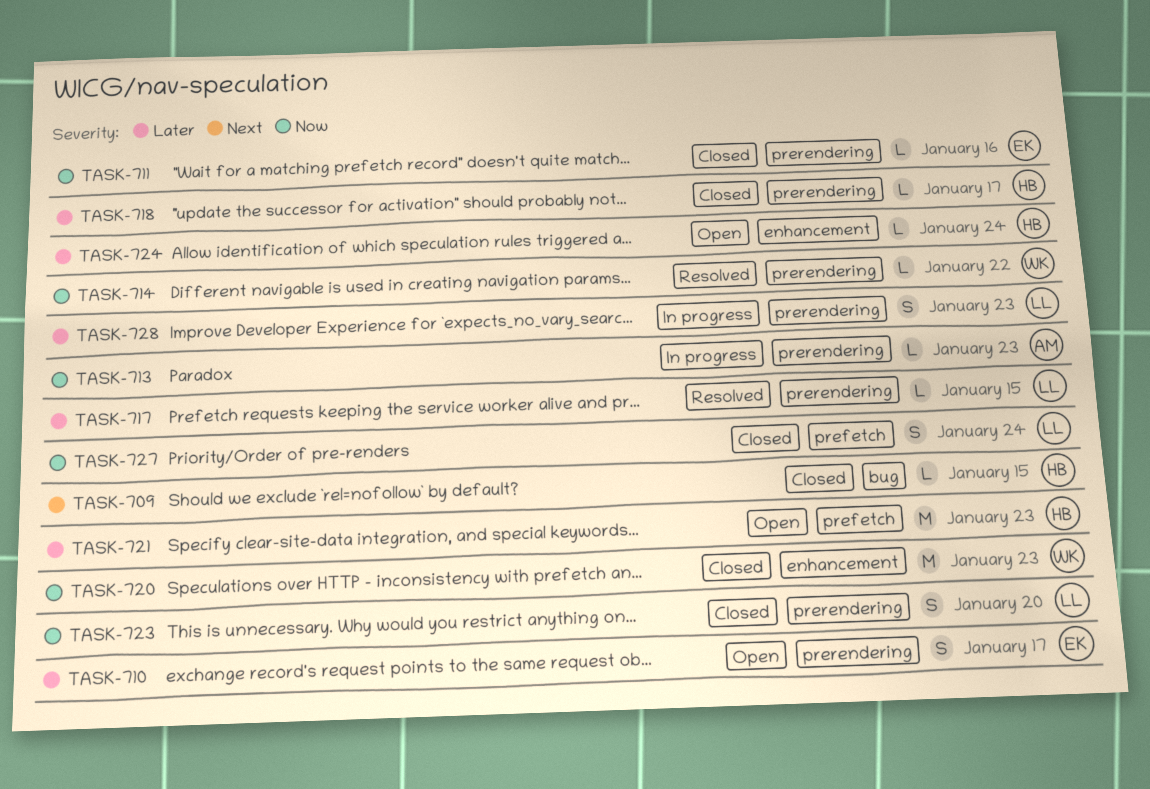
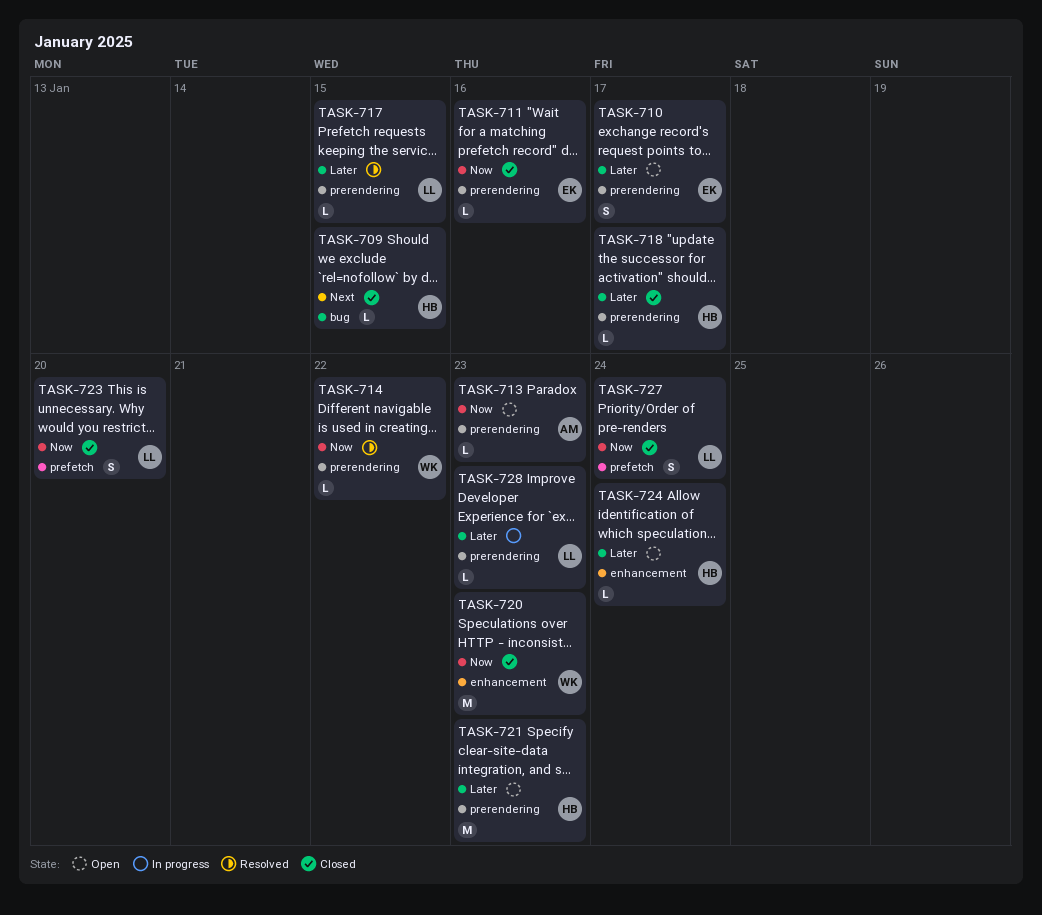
TASK-713, status: In progress -> Open
TASK-721, label: prefetch -> prerendering
TASK-723, label: prerendering -> prefetch
TASK-728, estimate: S -> L

